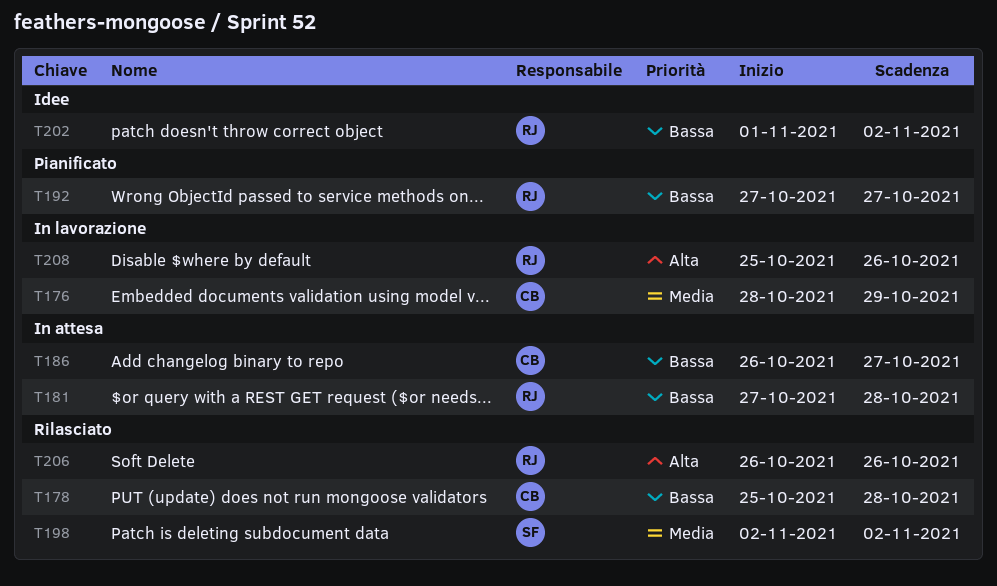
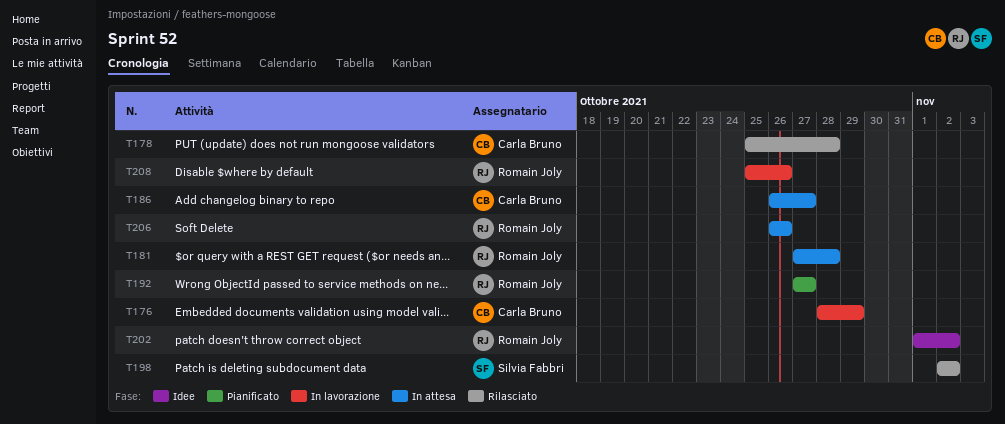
T206, status: Rilasciato -> In attesa

